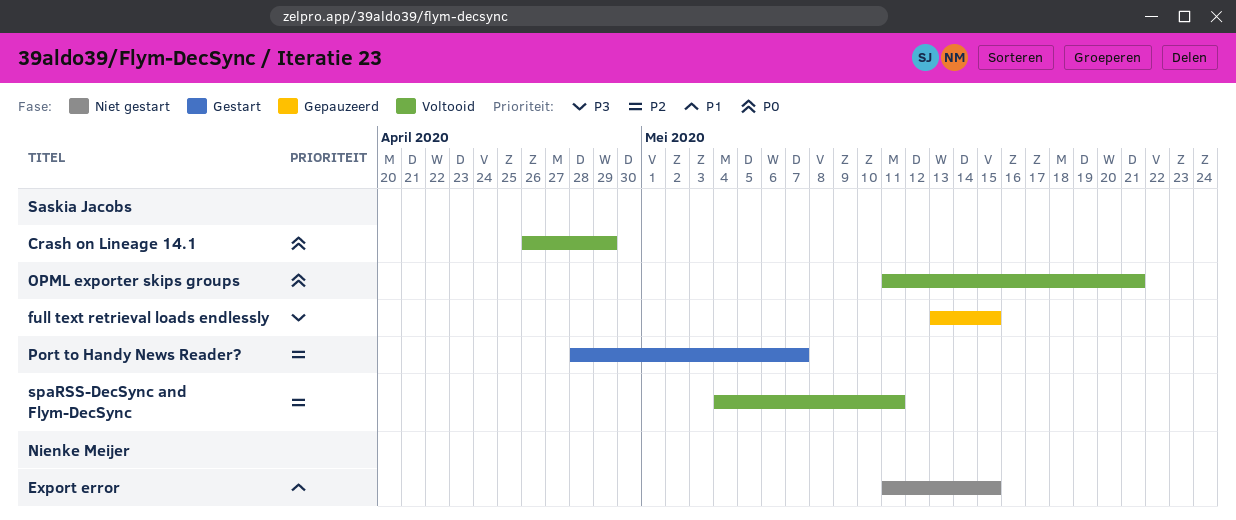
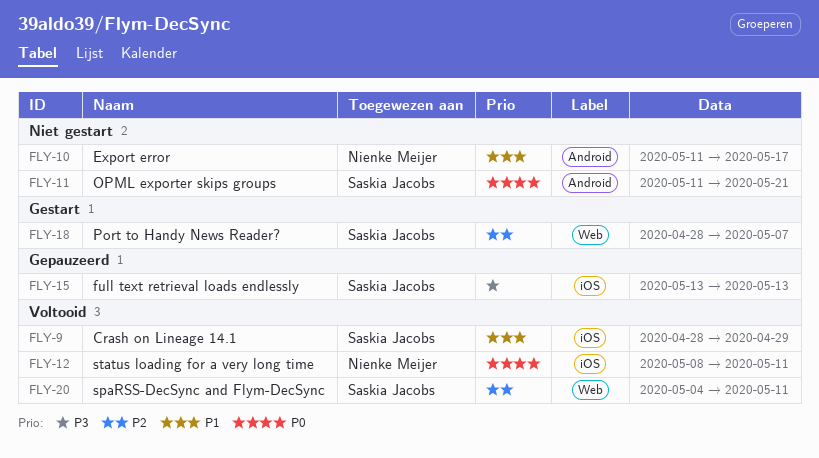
Crash on Lineage 14.1, priority: P0 -> P1
Crash on Lineage 14.1, start: Apr 26 -> Apr 28
Export error, due: May 15 -> May 17
full text retrieval loads endlessly, due: May 15 -> May 13
OPML exporter skips groups, status: Voltooid -> Niet gestart
status loading for a very long time: none -> present

